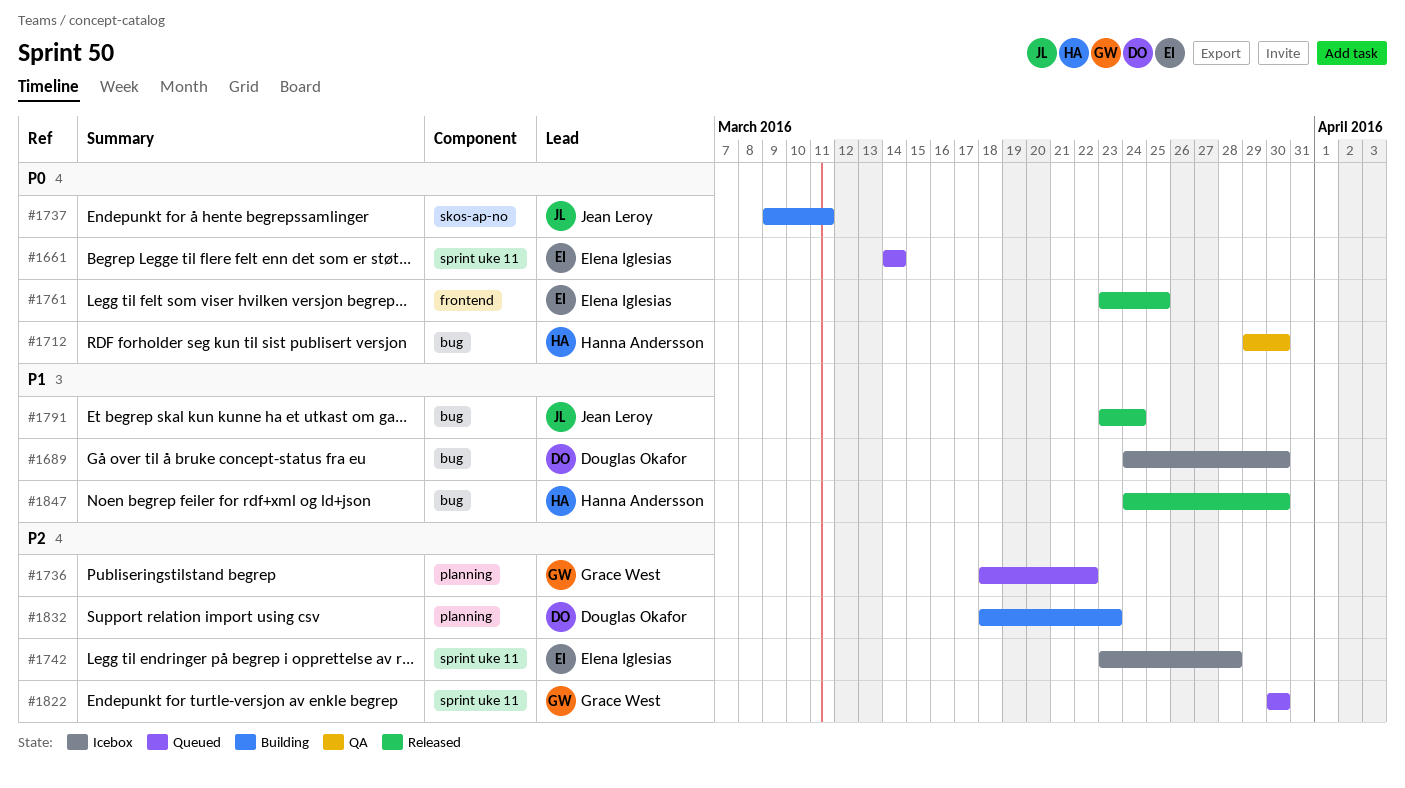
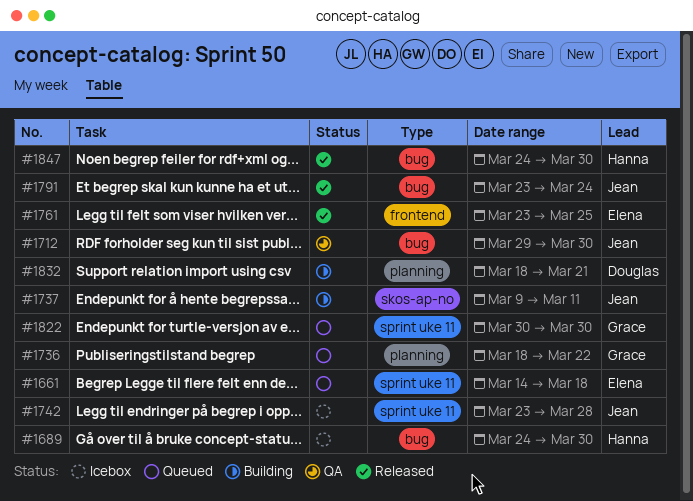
#1661, due: Mar 14 -> Mar 18
#1689, owner: Douglas Okafor -> Hanna Andersson
#1712, owner: Hanna Andersson -> Jean Leroy
#1742, owner: Elena Iglesias -> Jean Leroy
#1832, due: Mar 23 -> Mar 21

